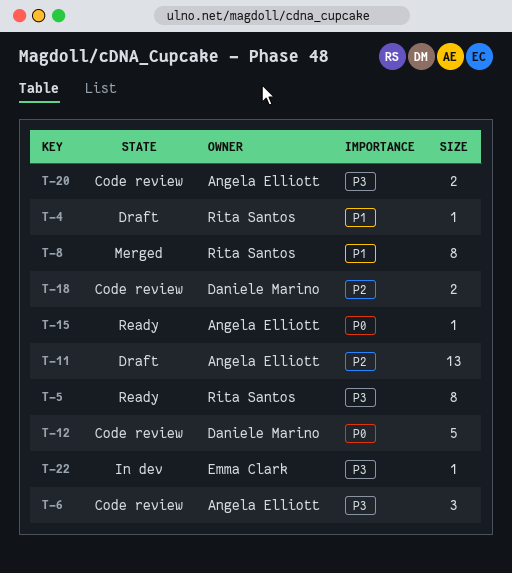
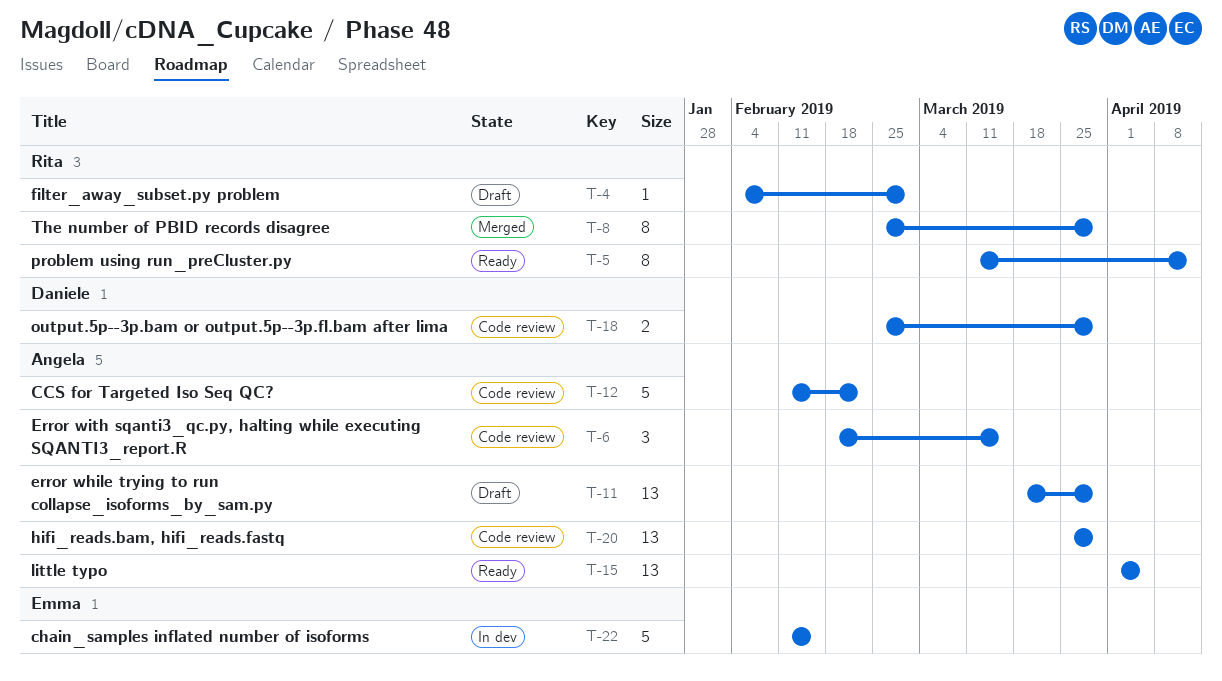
T-12, owner: Daniele Marino -> Angela Elliott
T-15, estimate: 1 -> 13
T-20, estimate: 2 -> 13
T-22, estimate: 1 -> 5

